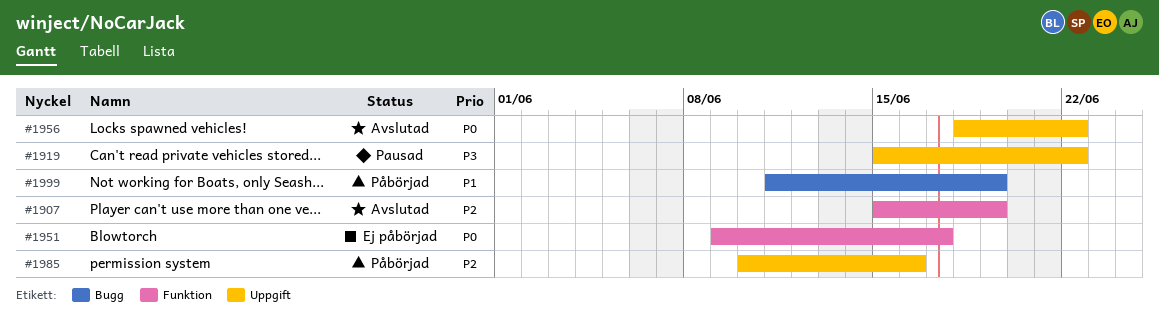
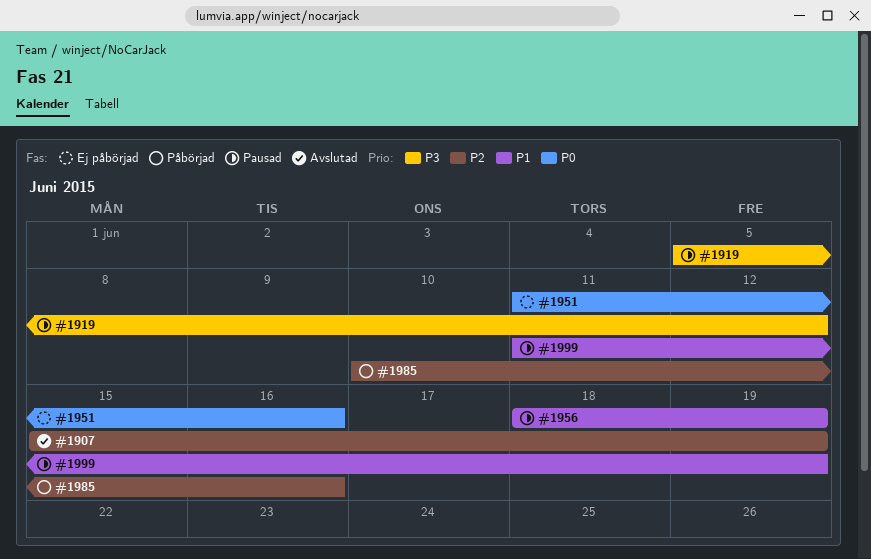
#1919, start: Jun 15 -> Jun 5
#1919, due: Jun 22 -> Jun 12
#1951, start: Jun 9 -> Jun 11
#1951, due: Jun 17 -> Jun 16
#1956, status: Avslutad -> Pausad
#1956, priority: P0 -> P1
#1956, due: Jun 22 -> Jun 19
#1999, status: Påbörjad -> Pausad

